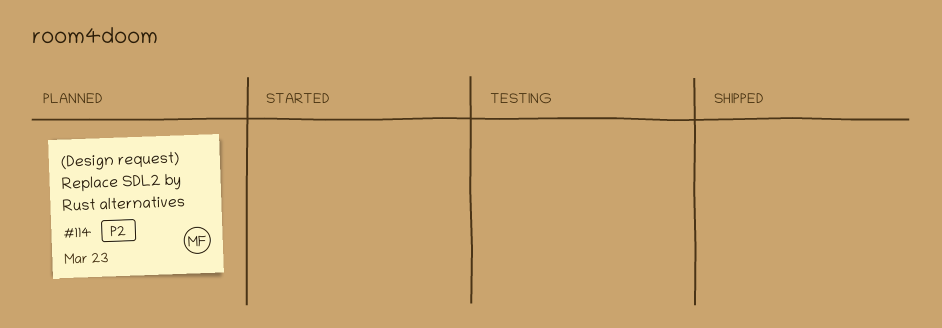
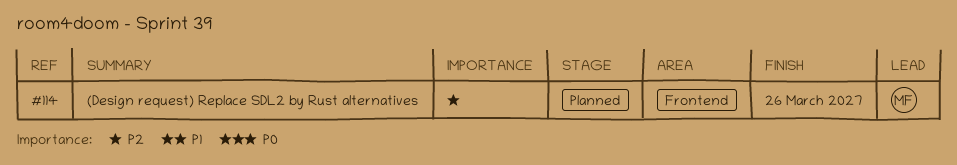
#114, due: Mar 23 -> Mar 26

